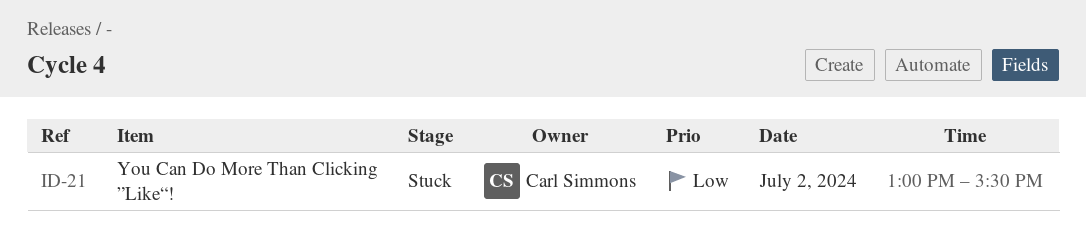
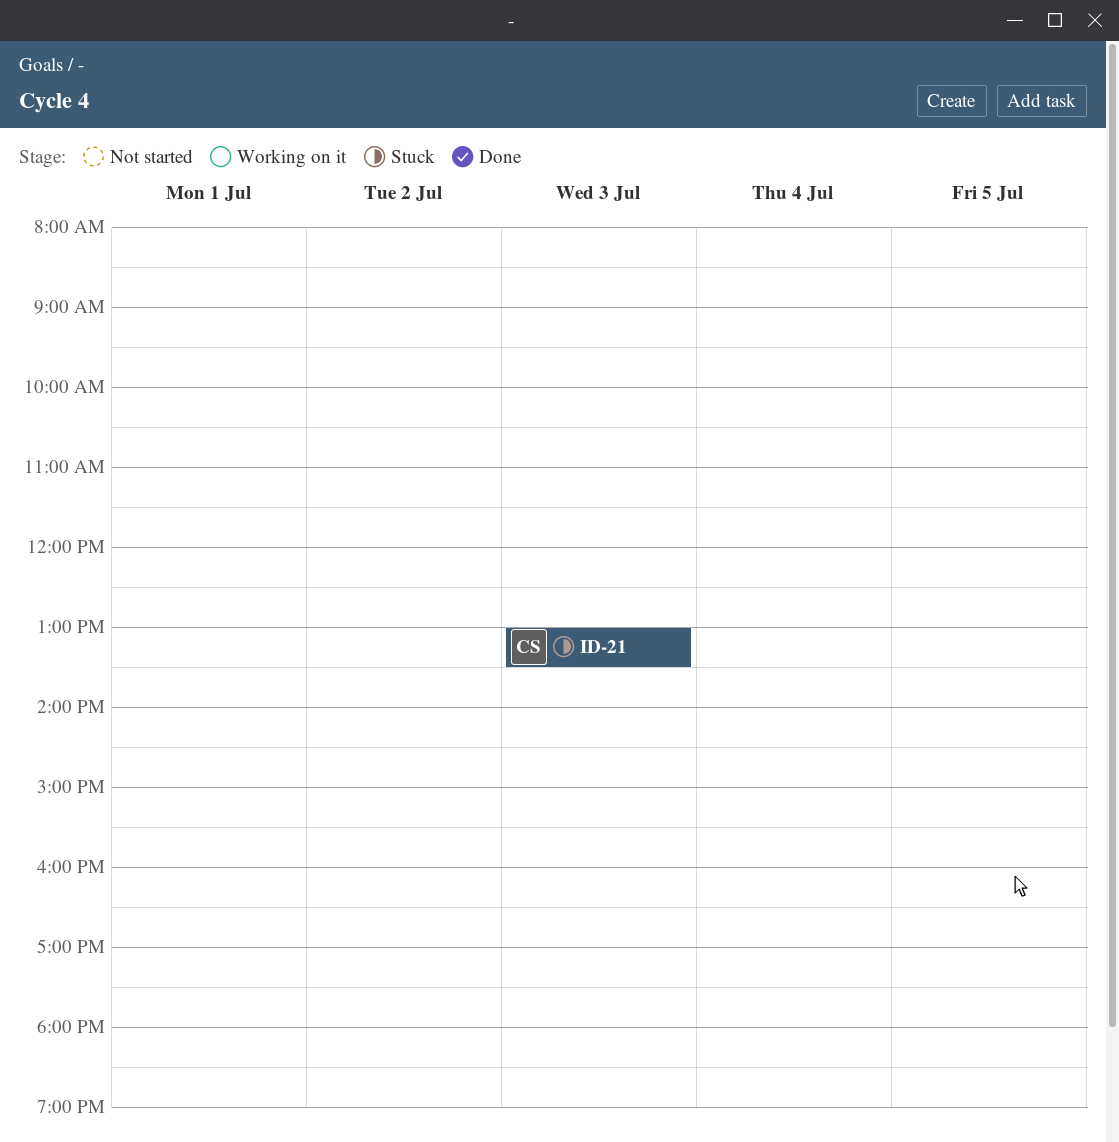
ID-21, day: Jul 2 -> Jul 3
ID-21, ends: 15:30 -> 13:30

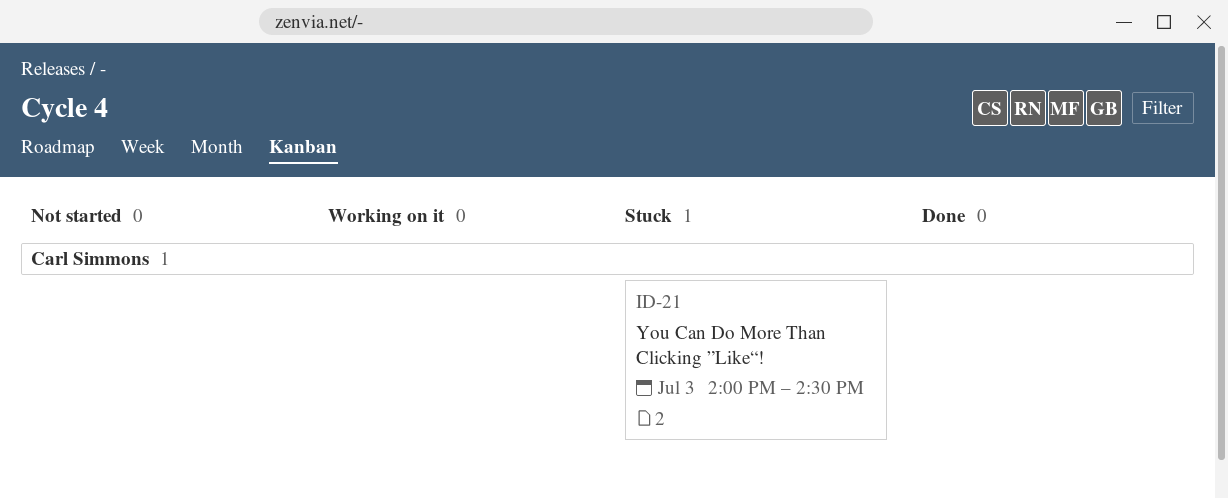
ID-21, begins: 13:00 -> 14:00
ID-21, ends: 13:30 -> 14:30

